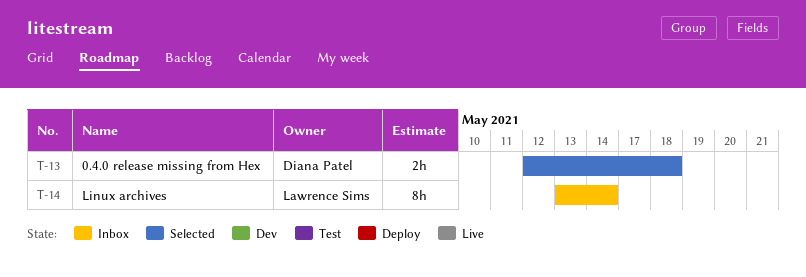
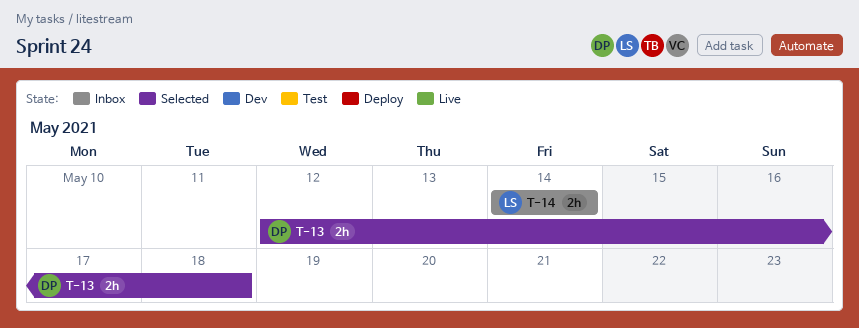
T-14, estimate: 8h -> 2h
T-14, start: May 13 -> May 14

